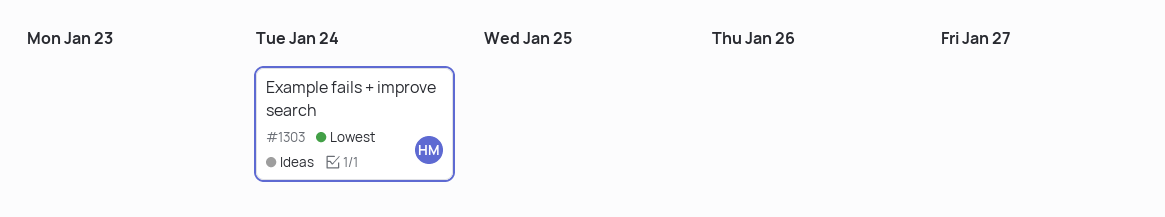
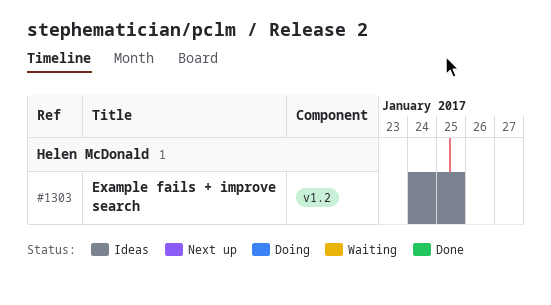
#1303, due: Jan 24 -> Jan 25

